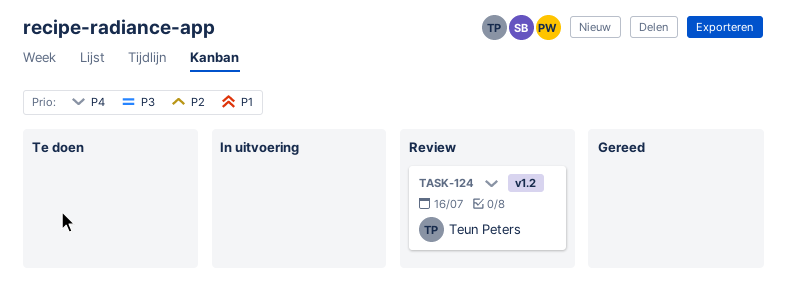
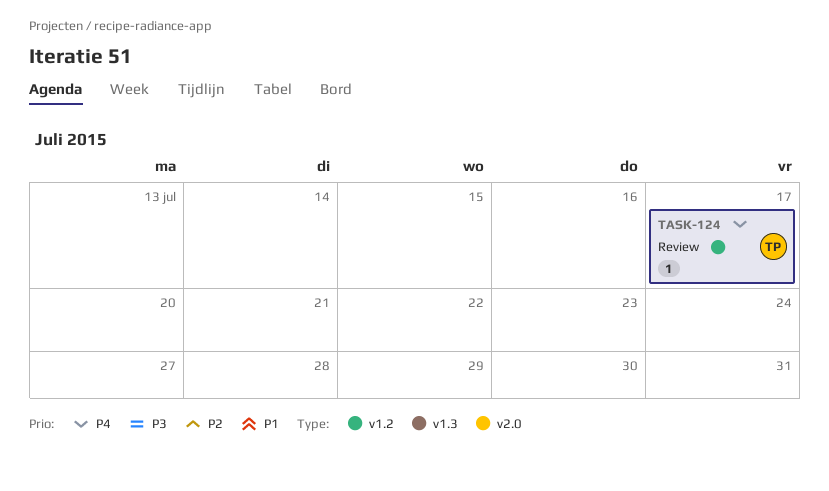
TASK-124, due: Jul 16 -> Jul 17

